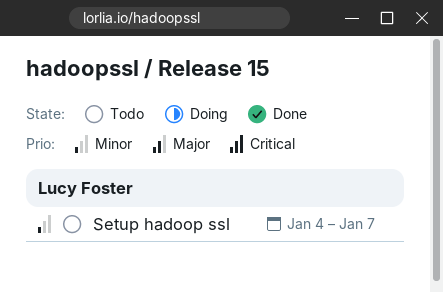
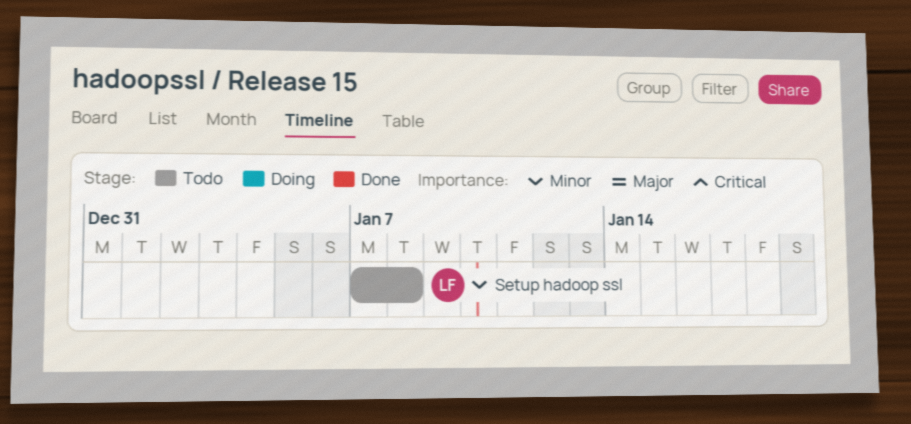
Setup hadoop ssl, start: Jan 4 -> Jan 7
Setup hadoop ssl, due: Jan 7 -> Jan 8

